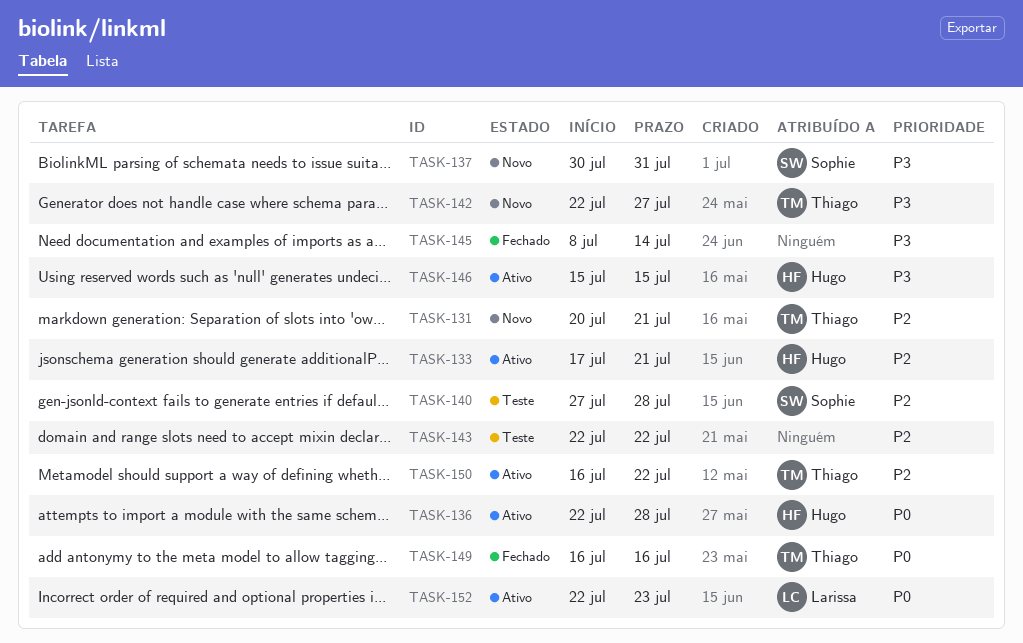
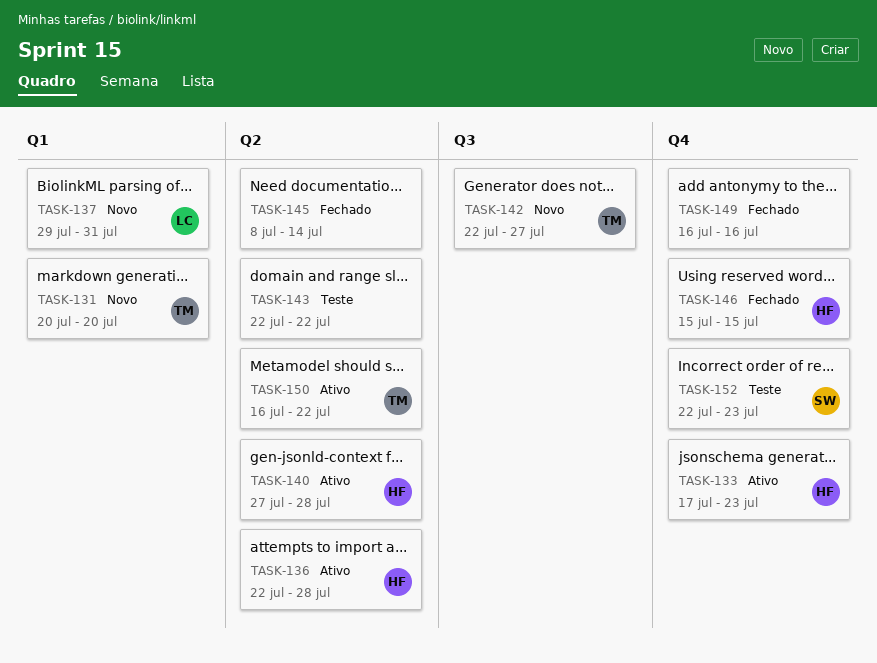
TASK-131, due: Jul 21 -> Jul 20
TASK-133, due: Jul 21 -> Jul 23
TASK-137, owner: Sophie -> Larissa
TASK-137, start: Jul 30 -> Jul 29
TASK-140, status: Teste -> Ativo
TASK-140, owner: Sophie -> Hugo
TASK-146, status: Ativo -> Fechado
TASK-149, owner: Thiago -> none
TASK-152, status: Ativo -> Teste
TASK-152, owner: Larissa -> Sophie

